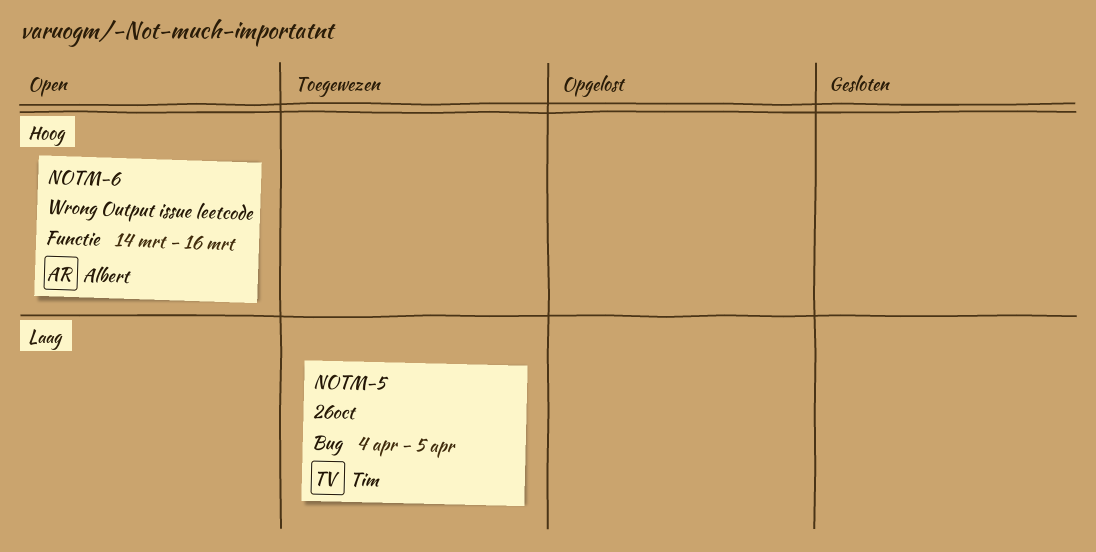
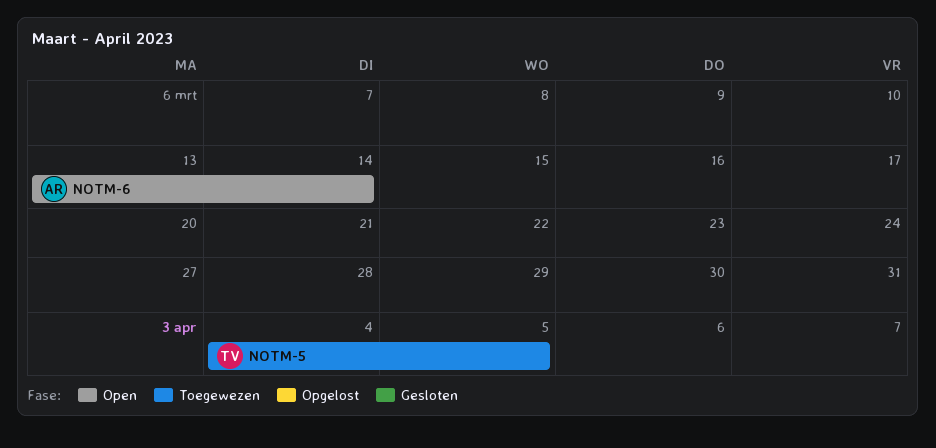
NOTM-6, start: Mar 14 -> Mar 13
NOTM-6, due: Mar 16 -> Mar 14

